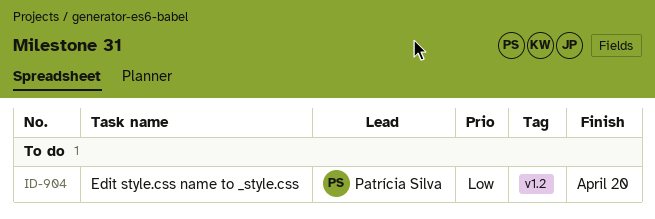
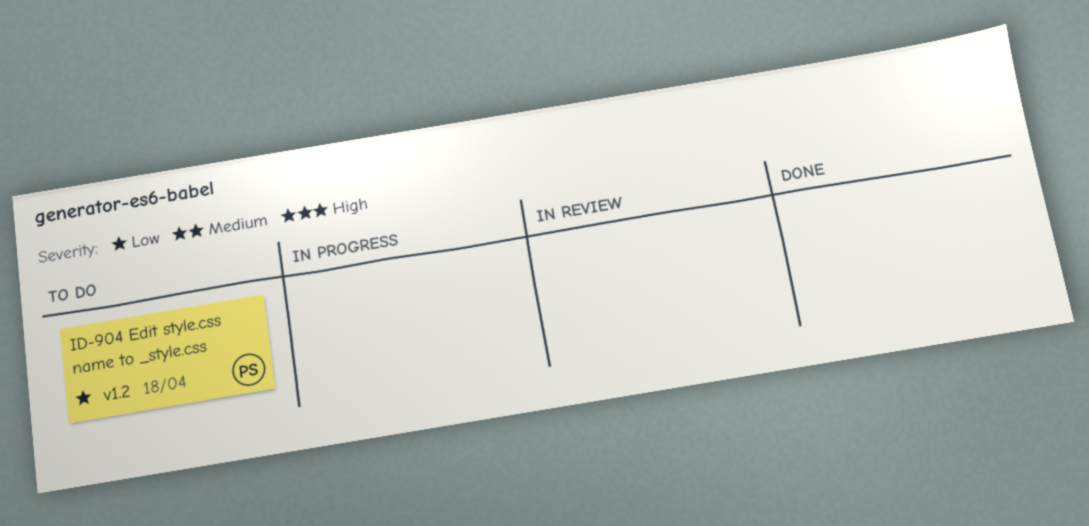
ID-904, due: Apr 20 -> Apr 18

